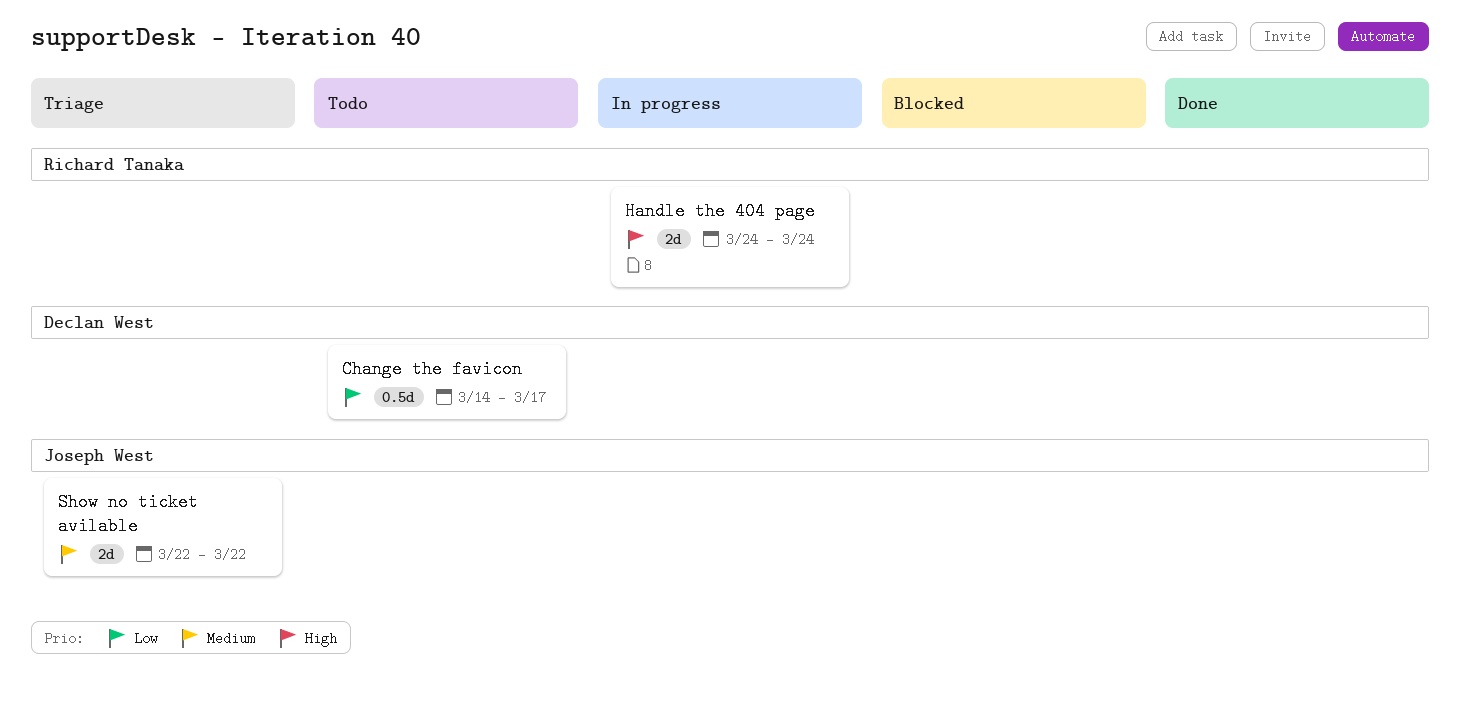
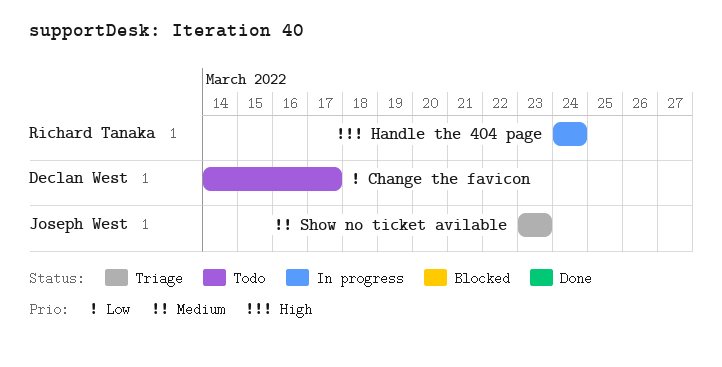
Show no ticket avilable, start: Mar 22 -> Mar 23
Show no ticket avilable, due: Mar 22 -> Mar 23

